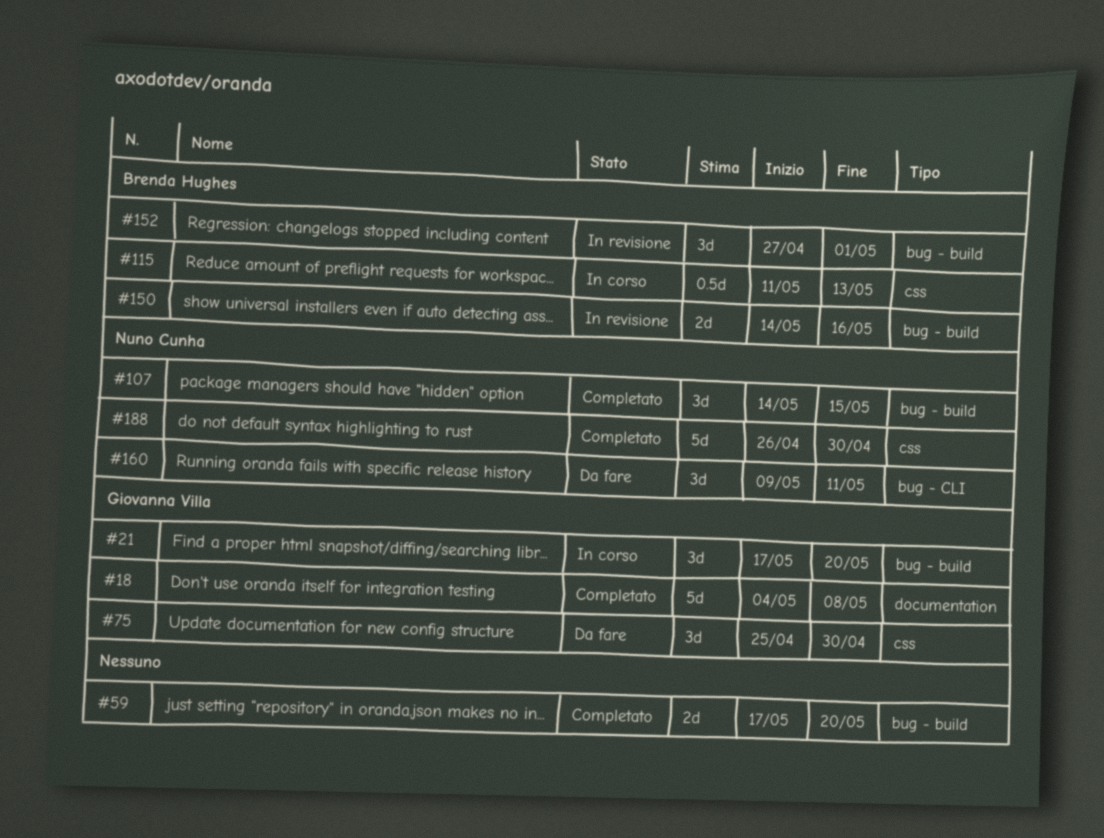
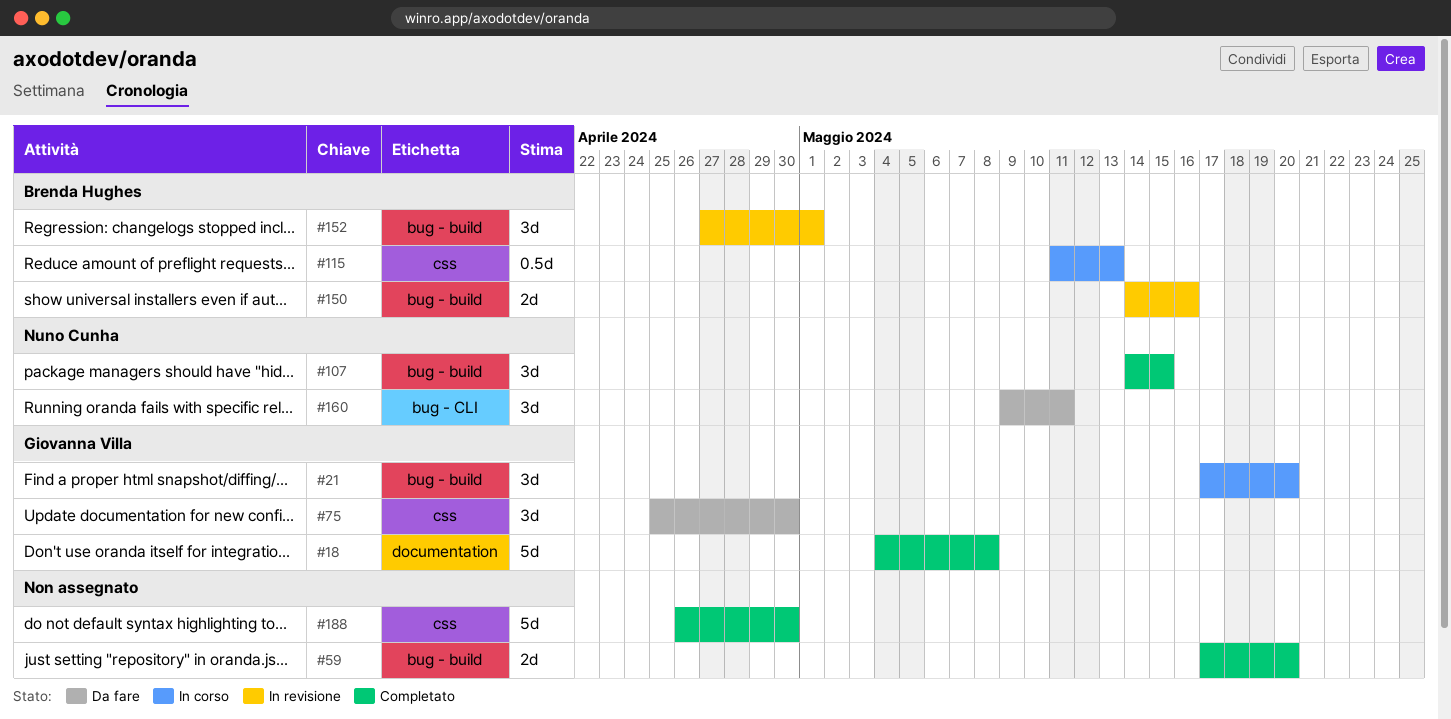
#188, owner: Nuno Cunha -> none

